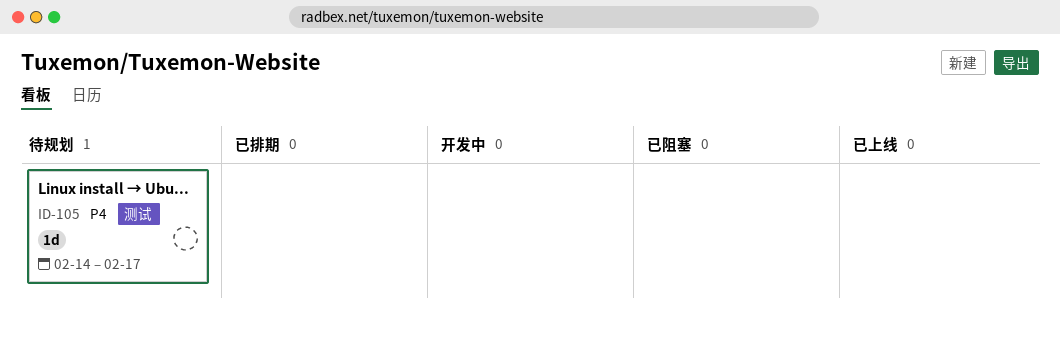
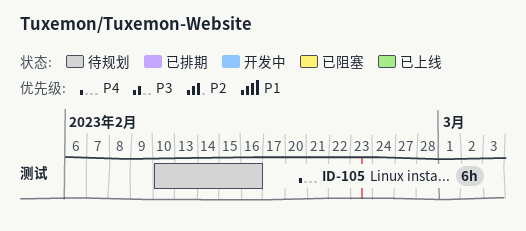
ID-105, estimate: 1d -> 6h
ID-105, start: Feb 14 -> Feb 10
ID-105, due: Feb 17 -> Feb 16

